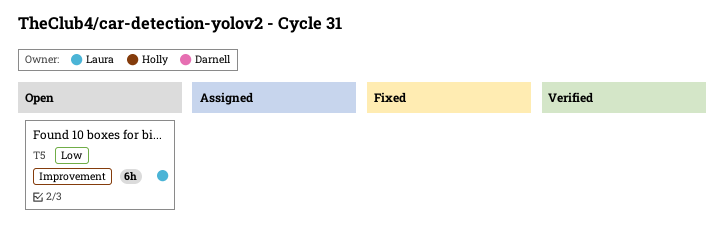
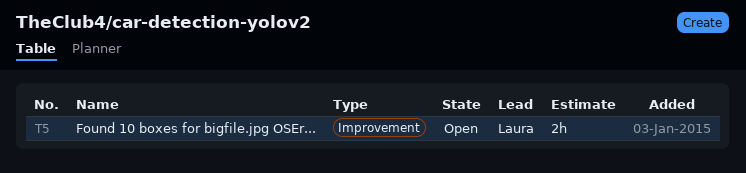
T5, estimate: 6h -> 2h

